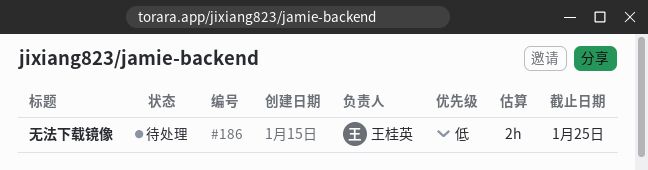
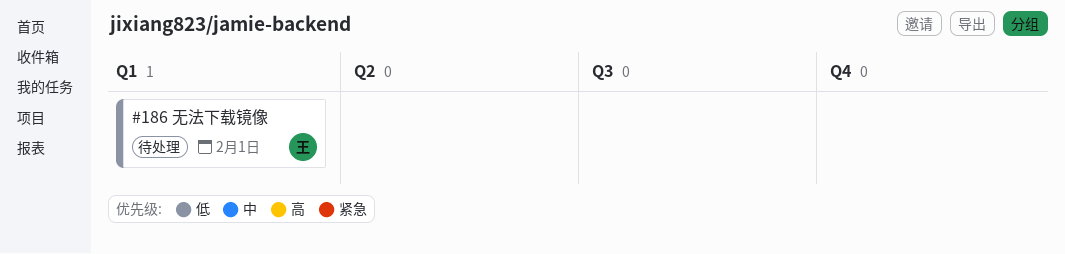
#186, due: Jan 25 -> Feb 1

